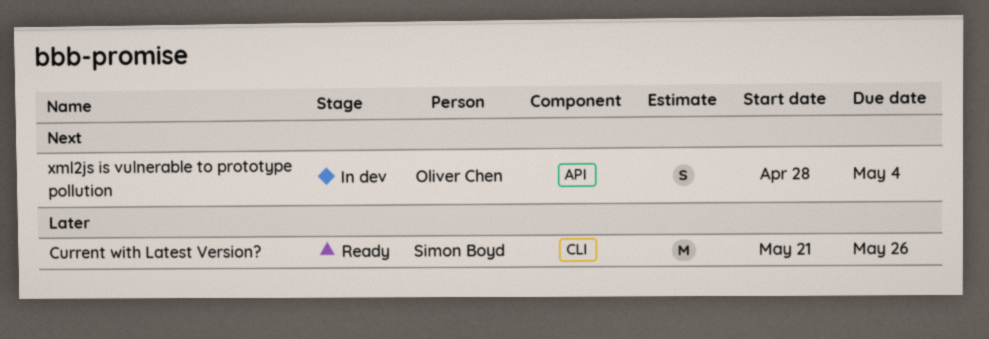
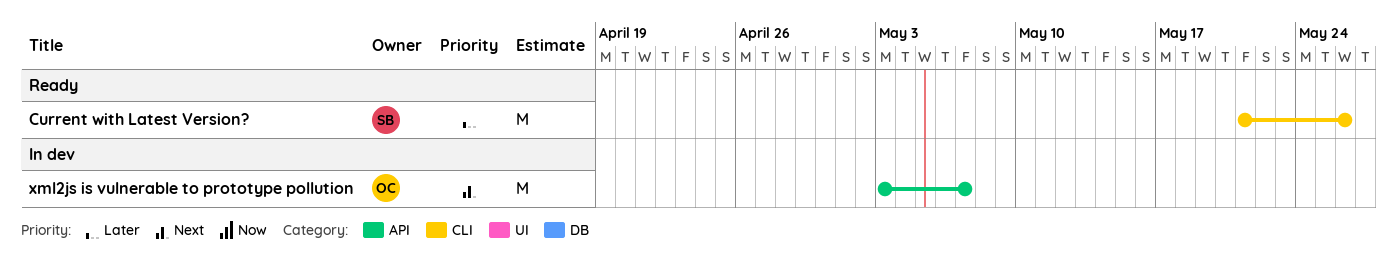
xml2js is vulnerable to prototype pollution, estimate: S -> M
xml2js is vulnerable to prototype pollution, start: Apr 28 -> May 3
xml2js is vulnerable to prototype pollution, due: May 4 -> May 7

